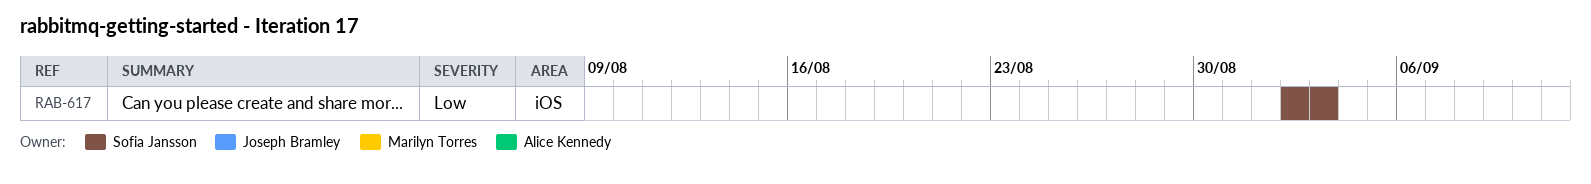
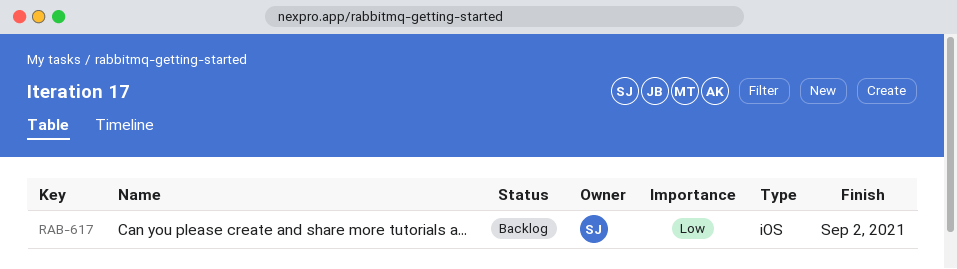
RAB-617, due: Sep 3 -> Sep 2

